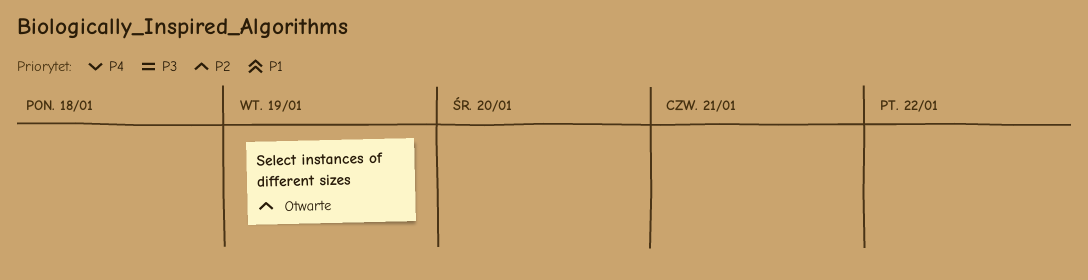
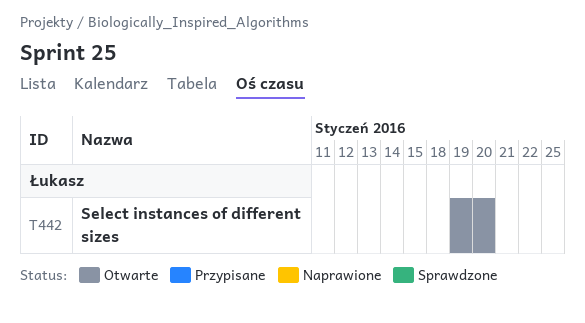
Select instances of different sizes, due: Jan 19 -> Jan 20

